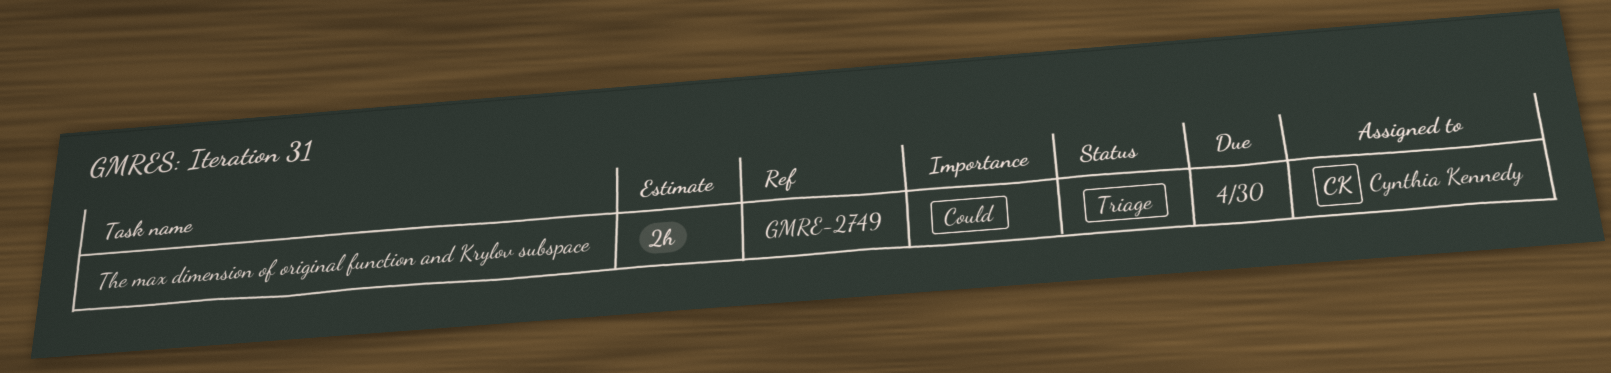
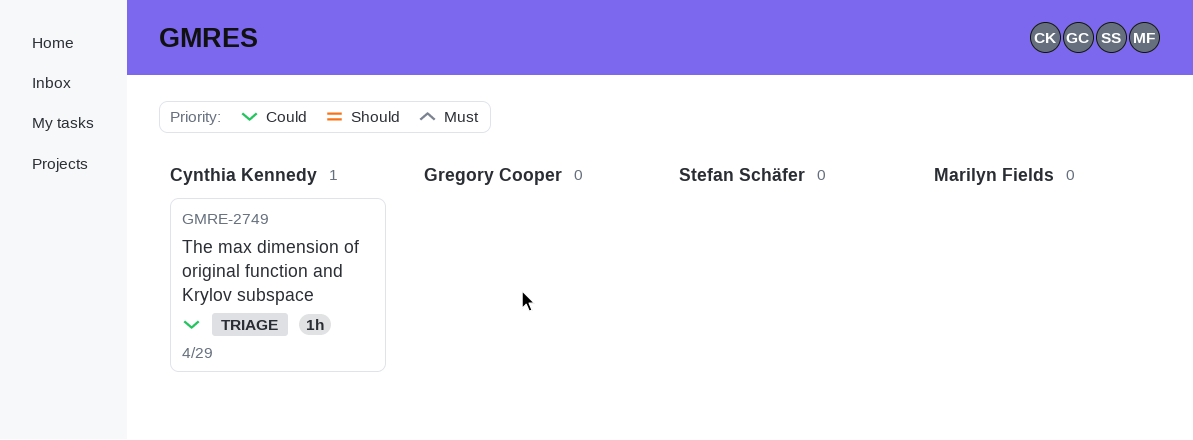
GMRE-2749, estimate: 2h -> 1h
GMRE-2749, due: Apr 30 -> Apr 29

